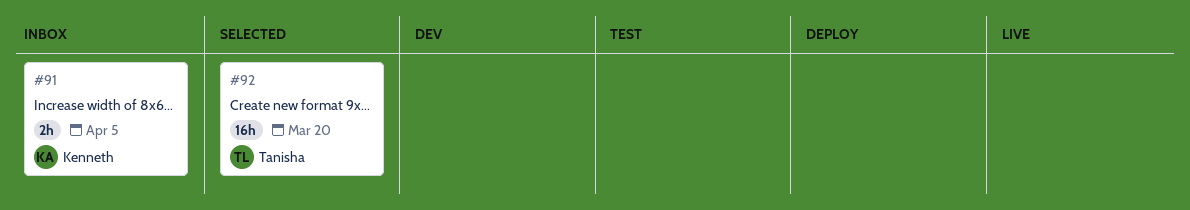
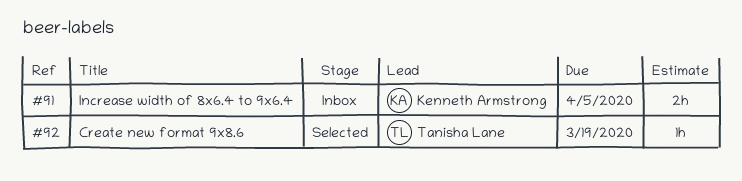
#92, estimate: 16h -> 1h
#92, due: Mar 20 -> Mar 19

